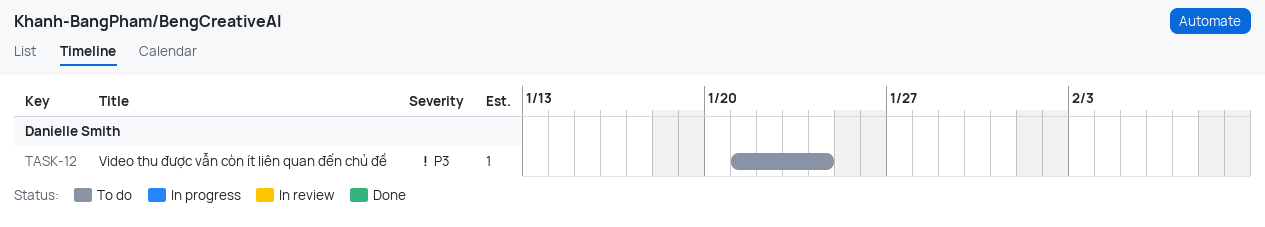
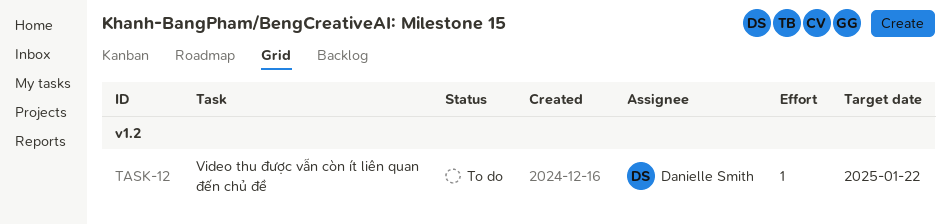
TASK-12, due: Jan 24 -> Jan 22

